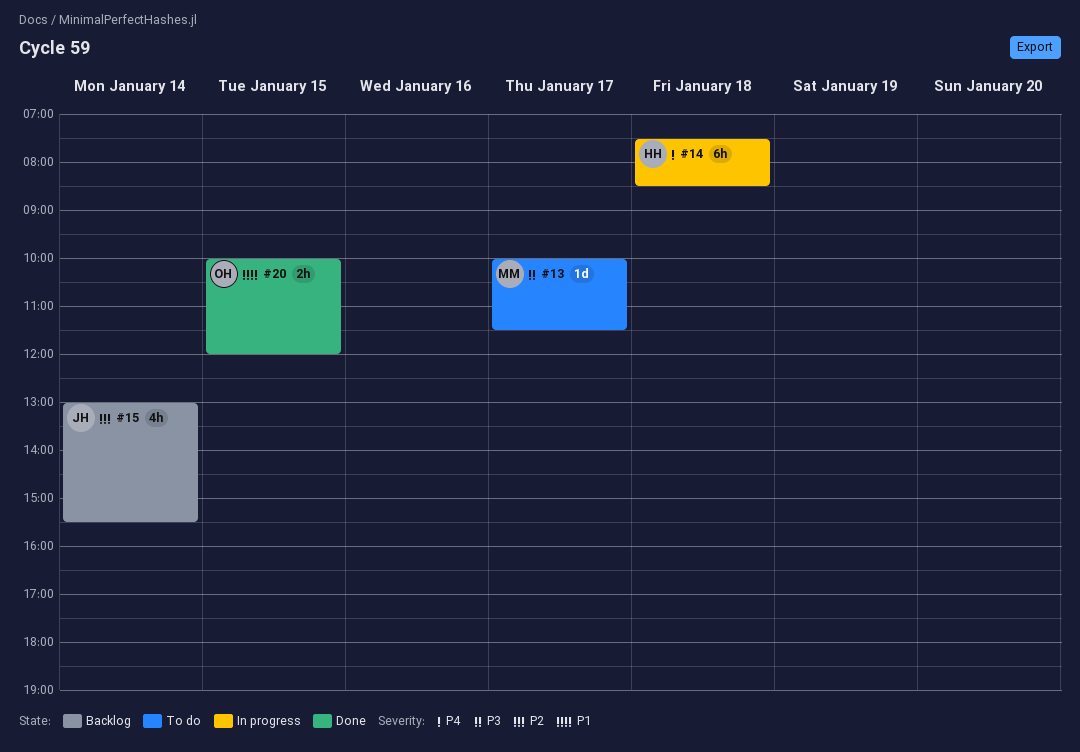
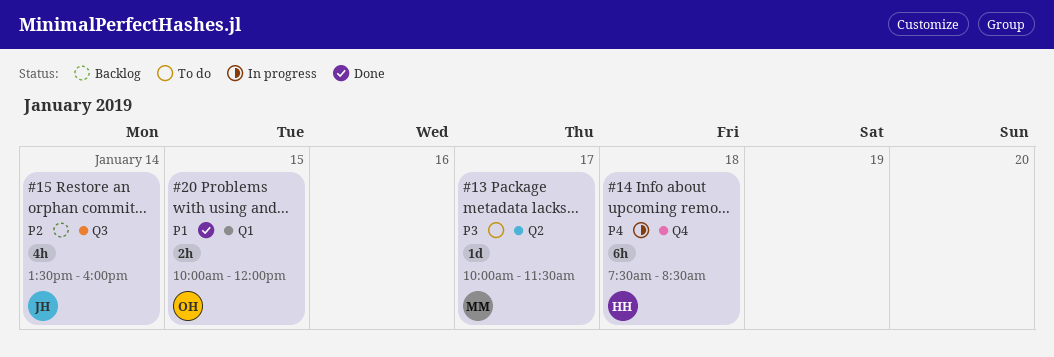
#15, begins: 13:00 -> 13:30
#15, ends: 15:30 -> 16:00

